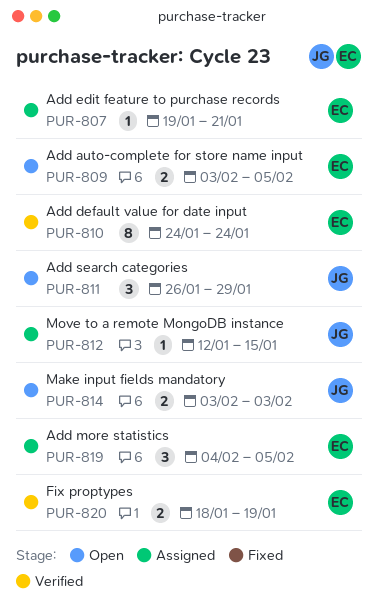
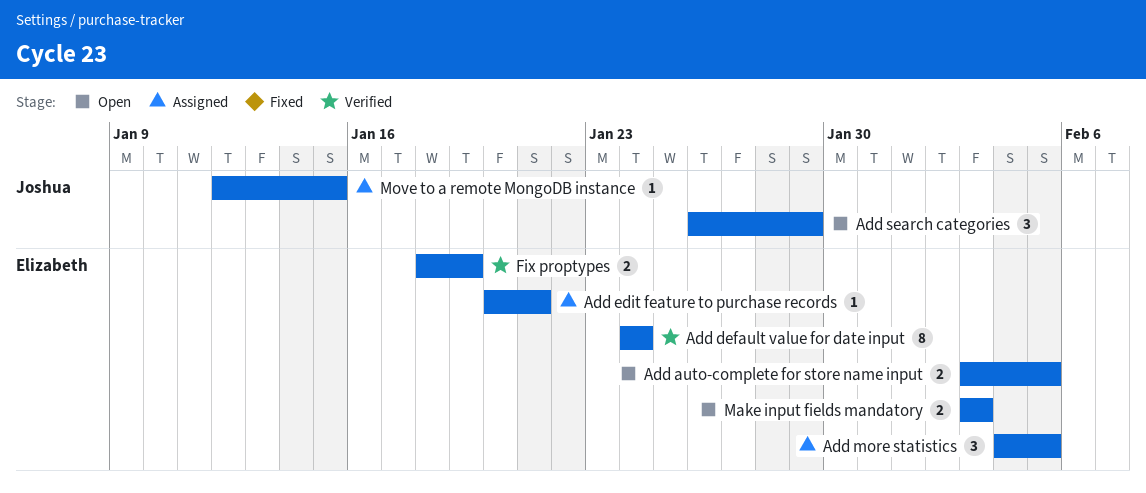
Add edit feature to purchase records, start: Jan 19 -> Jan 20
Make input fields mandatory, owner: Joshua -> Elizabeth

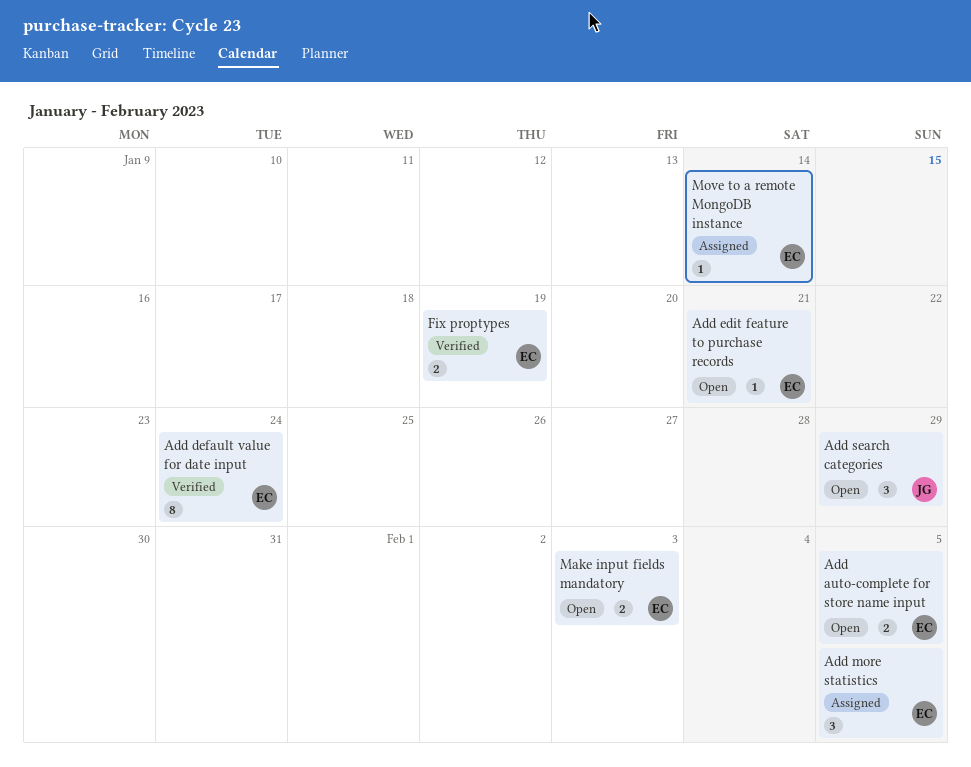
Add edit feature to purchase records, status: Assigned -> Open
Move to a remote MongoDB instance, owner: Joshua -> Elizabeth
Move to a remote MongoDB instance, due: Jan 15 -> Jan 14

